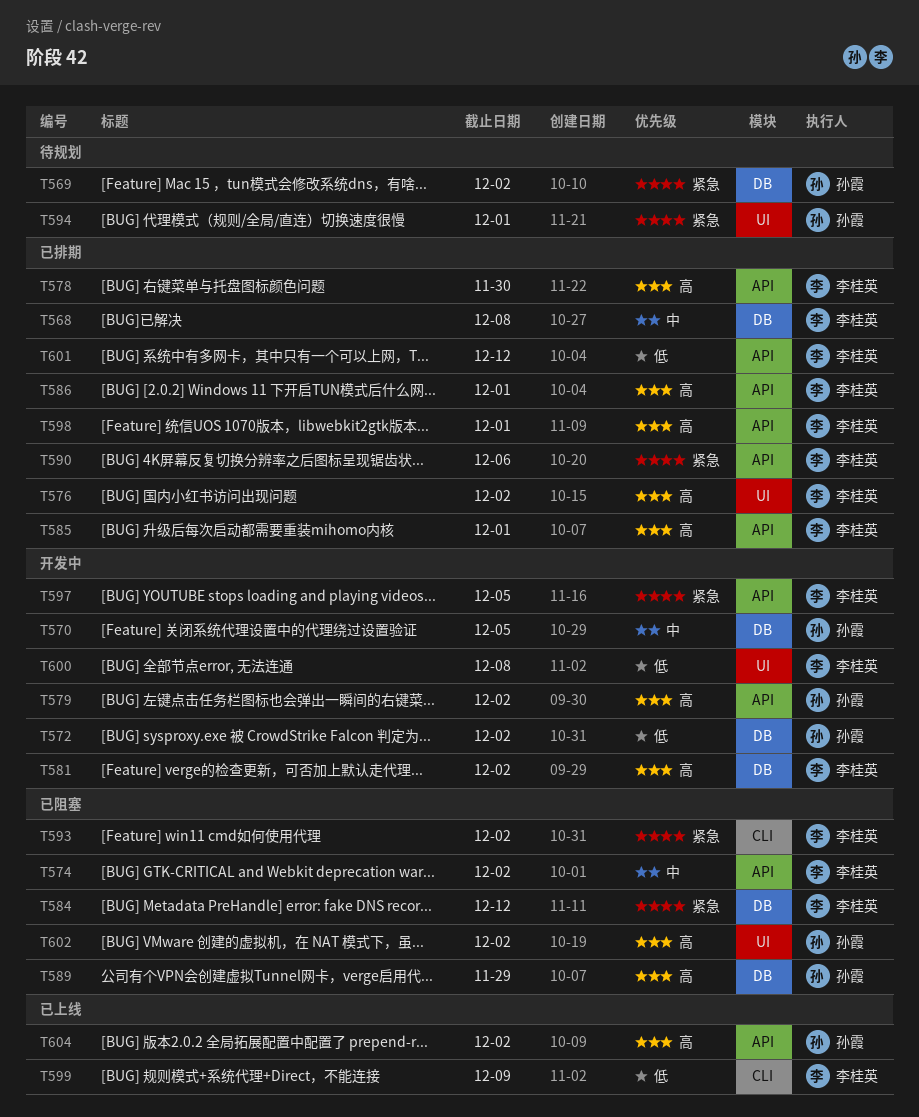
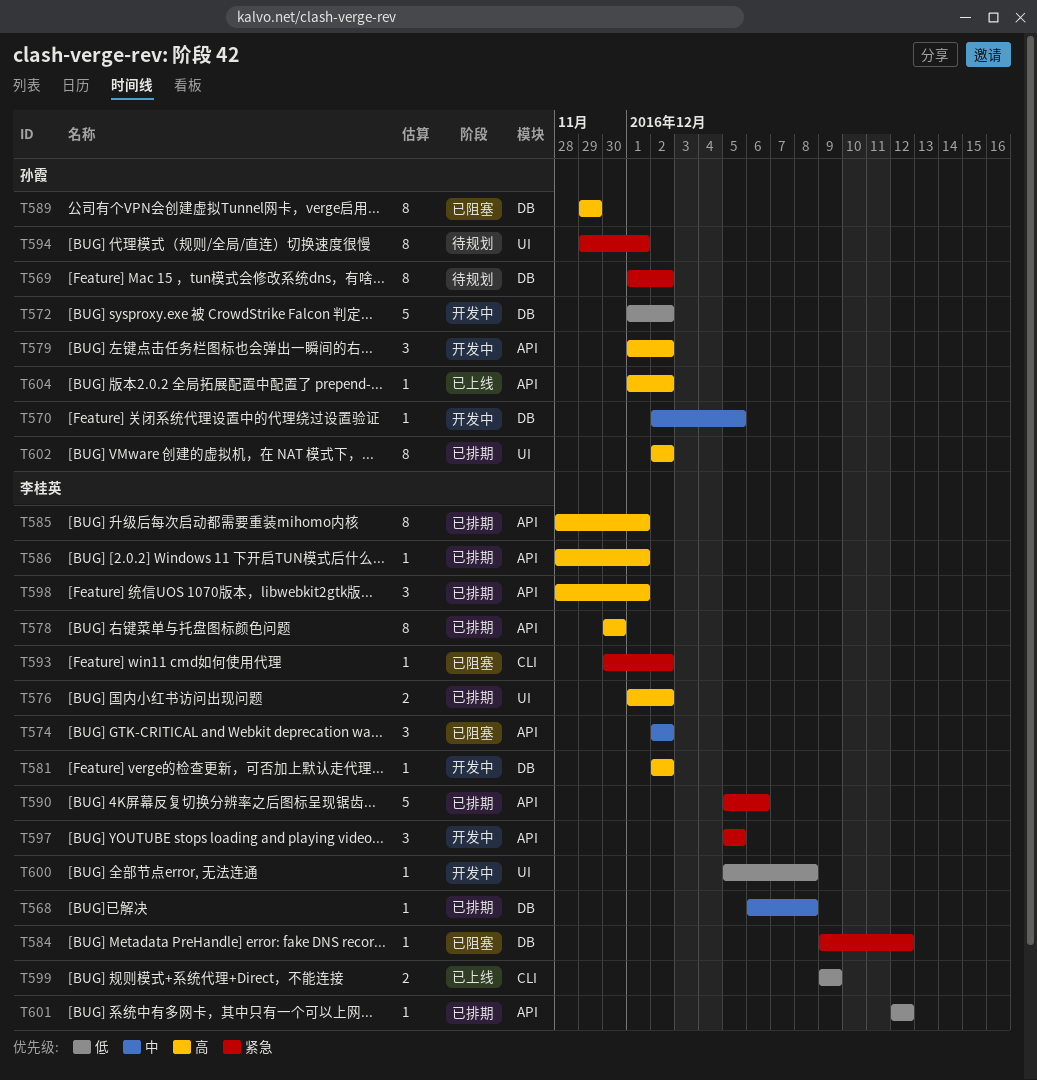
T602, status: 已阻塞 -> 已排期

